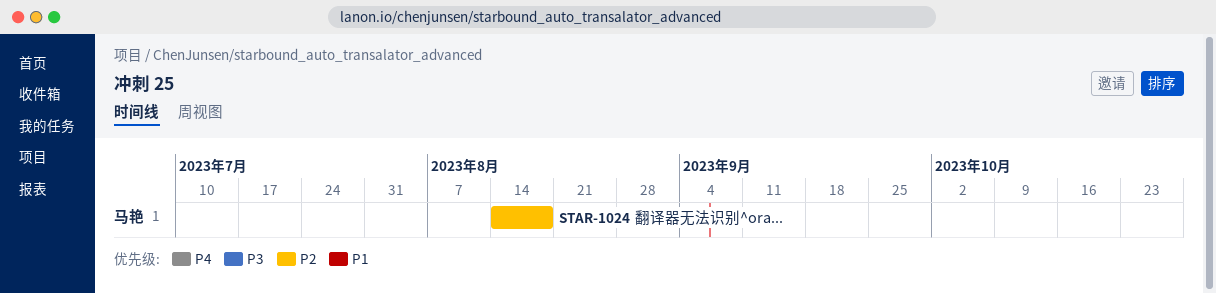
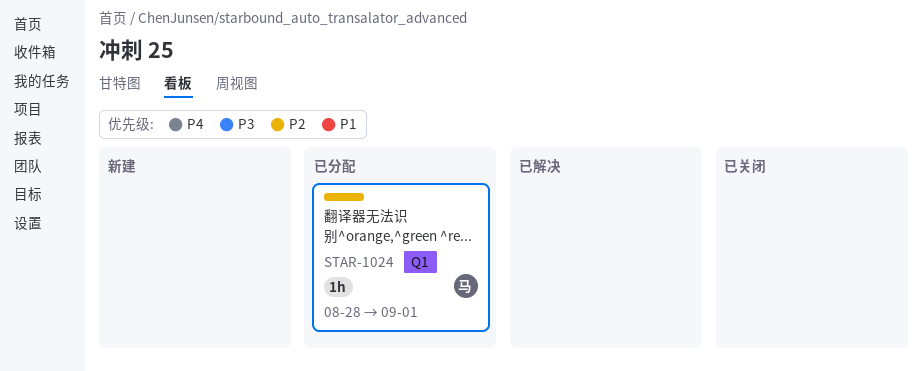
STAR-1024, start: Aug 14 -> Aug 28
STAR-1024, due: Aug 18 -> Sep 1

